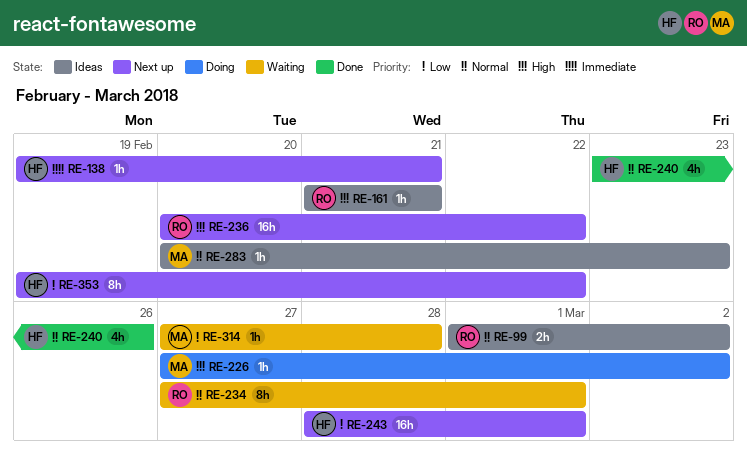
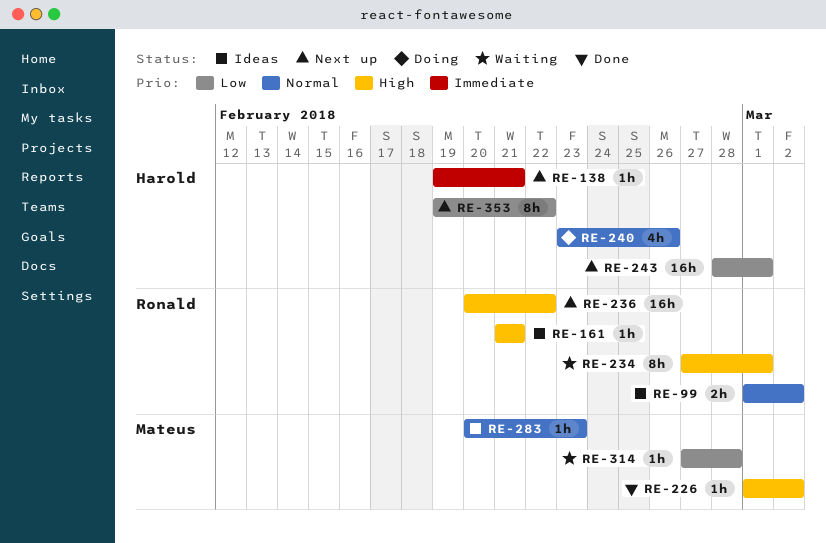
RE-226, status: Doing -> Done
RE-226, start: Feb 27 -> Mar 1
RE-234, priority: Normal -> High
RE-240, status: Done -> Doing

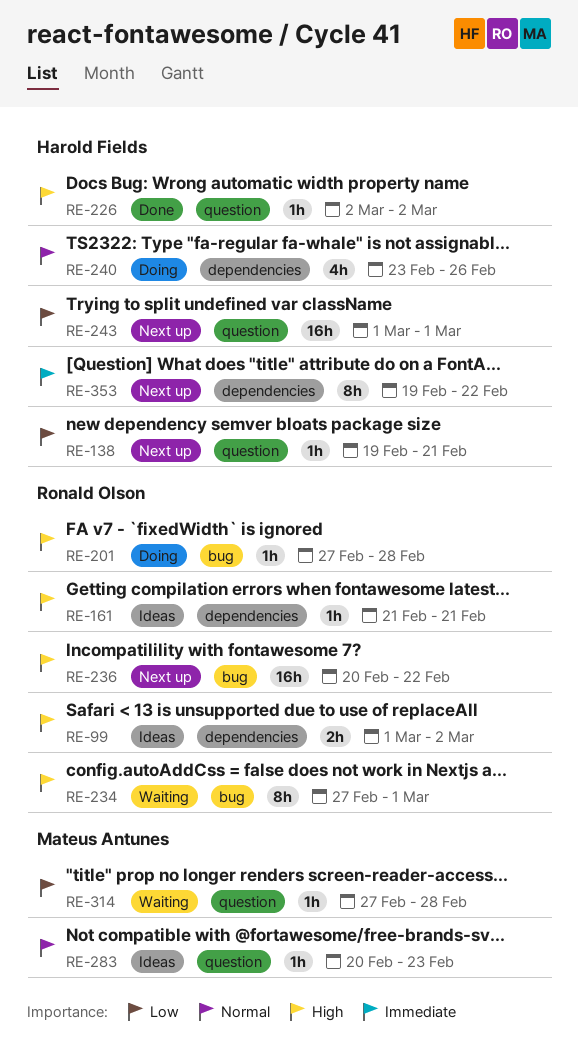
RE-99, priority: Normal -> High
RE-138, priority: Immediate -> Low
RE-201: none -> present
RE-226, owner: Mateus Antunes -> Harold Fields
RE-226, start: Mar 1 -> Mar 2
RE-243, start: Feb 28 -> Mar 1
RE-353, priority: Low -> Immediate

